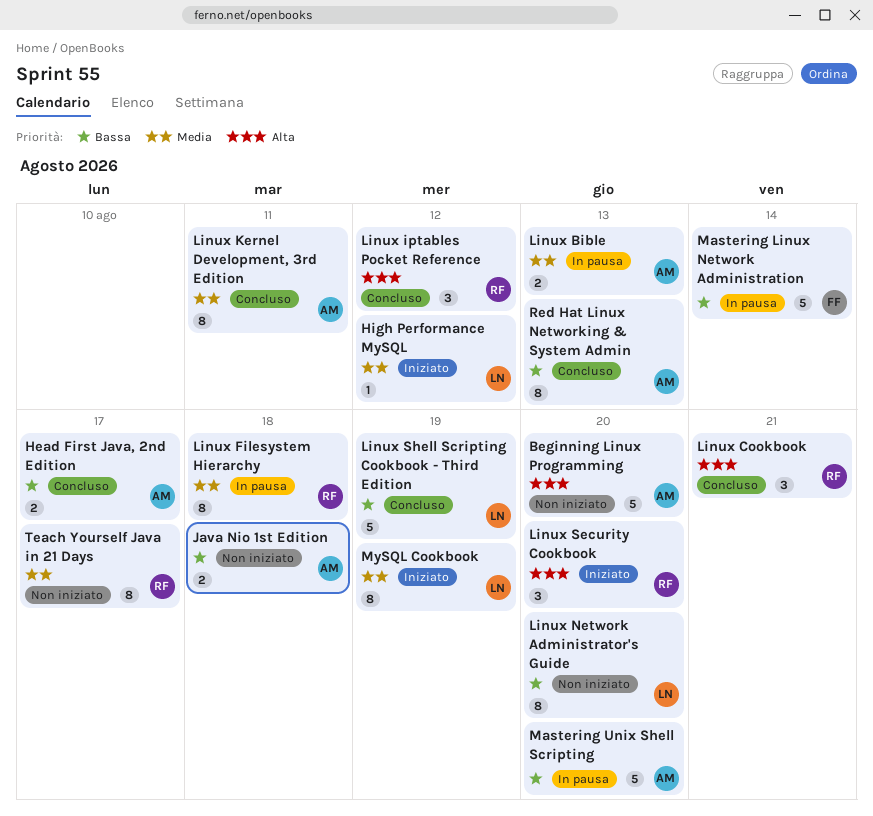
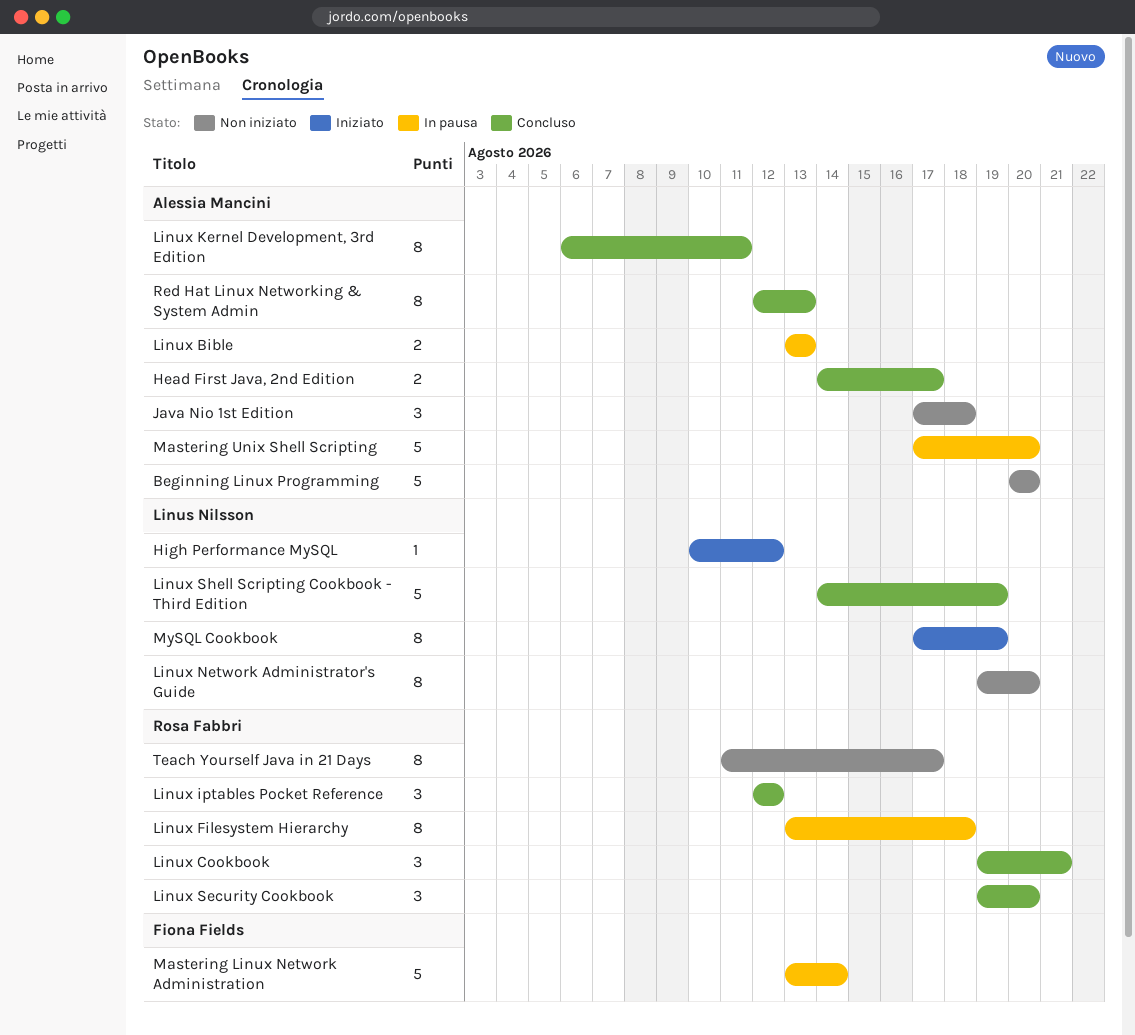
Java Nio 1st Edition, estimate: 2 -> 3
Linux Security Cookbook, status: Iniziato -> Concluso

